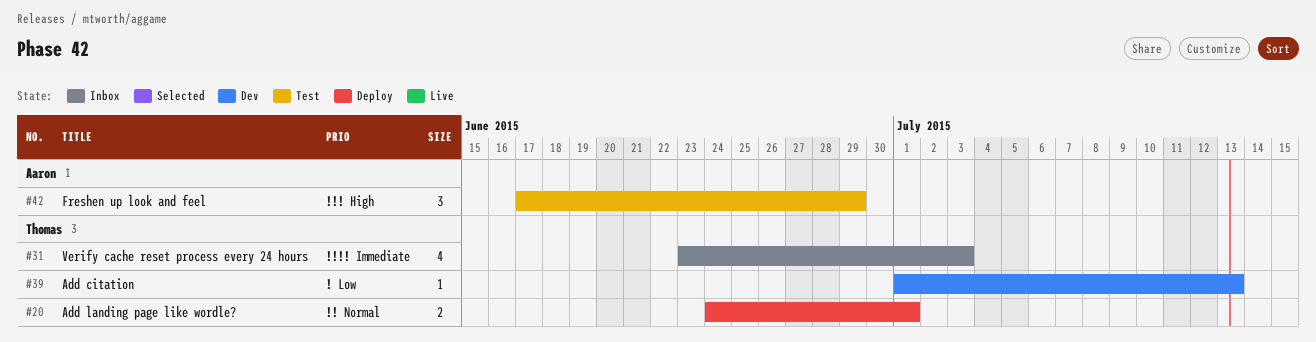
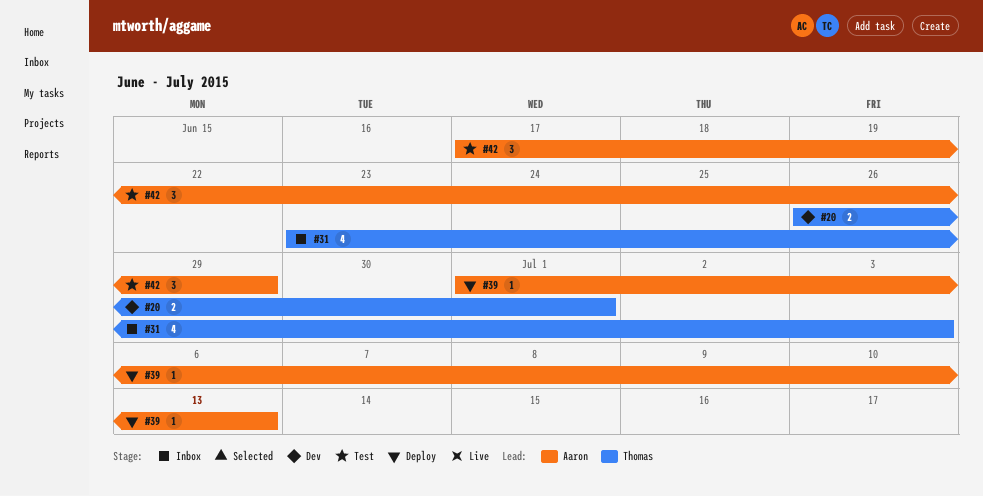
#20, status: Deploy -> Dev
#20, start: Jun 24 -> Jun 26
#39, status: Dev -> Deploy
#39, owner: Thomas -> Aaron

